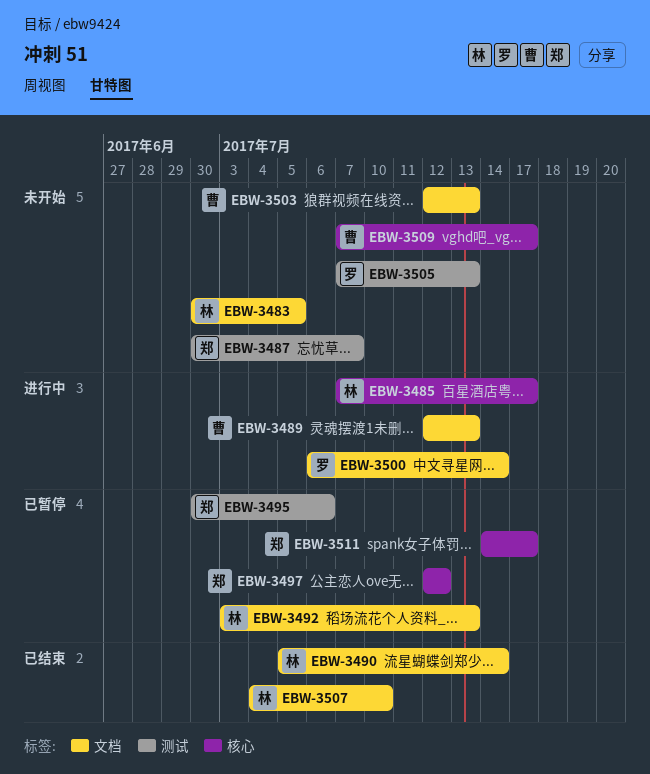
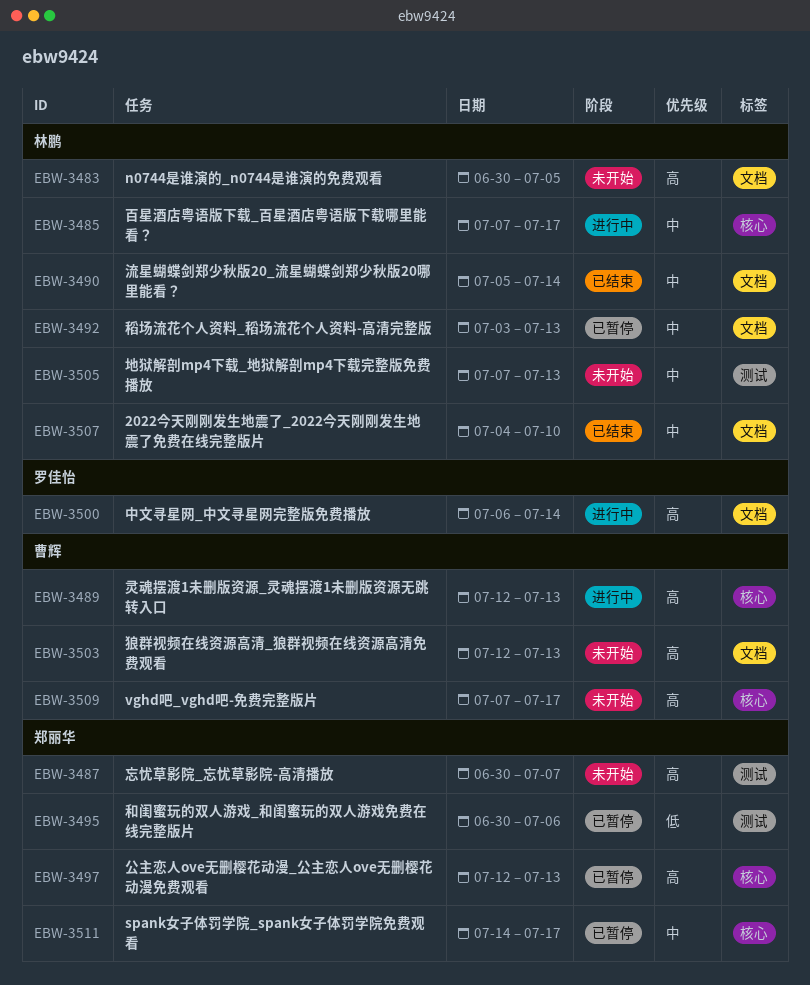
EBW-3489, label: 文档 -> 核心
EBW-3497, due: Jul 12 -> Jul 13
EBW-3505, owner: 罗佳怡 -> 林鹏

